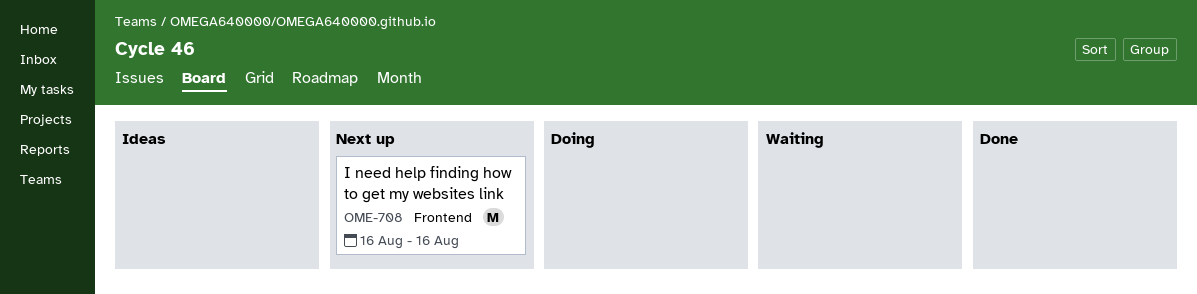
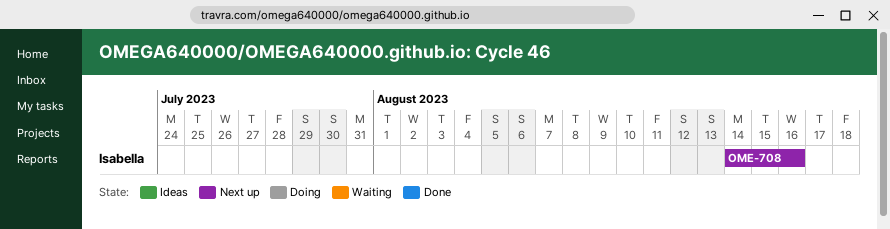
OME-708, start: Aug 16 -> Aug 14

